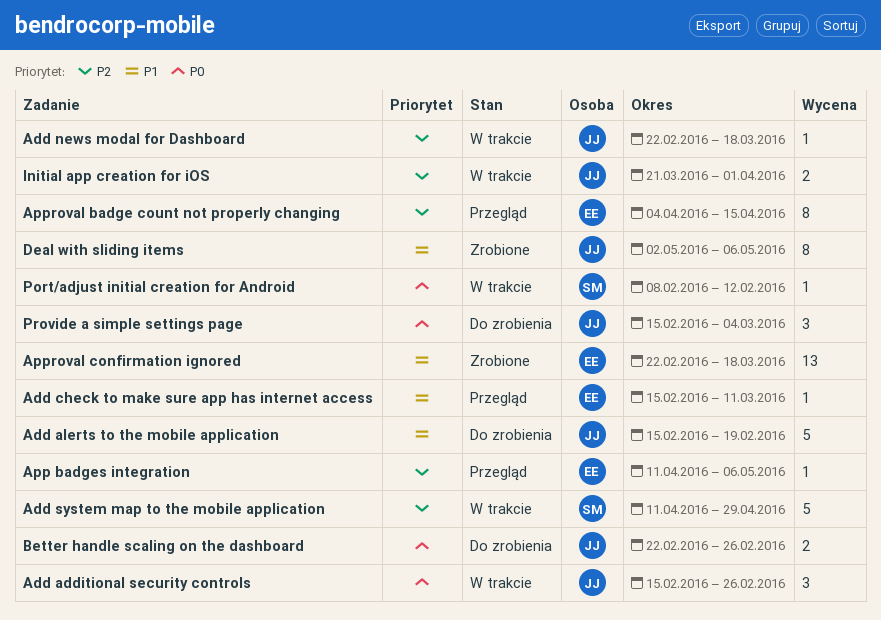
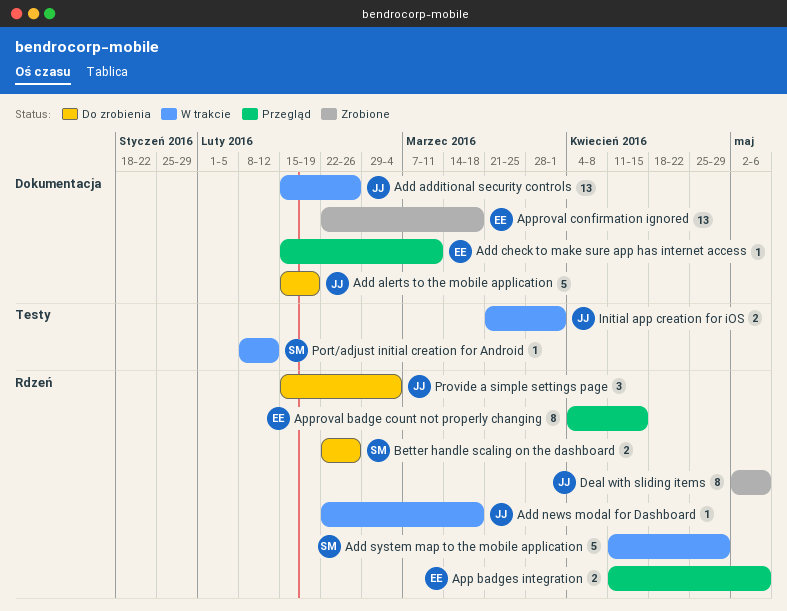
Add additional security controls, estimate: 3 -> 13
App badges integration, estimate: 1 -> 2
Better handle scaling on the dashboard, owner: JJ -> SM

